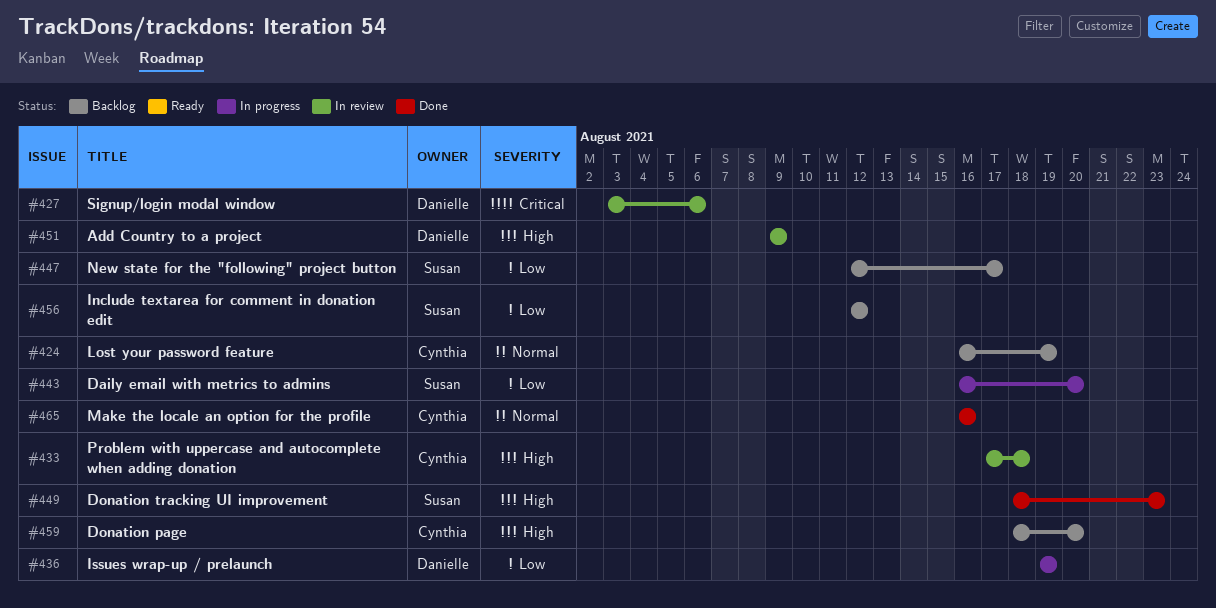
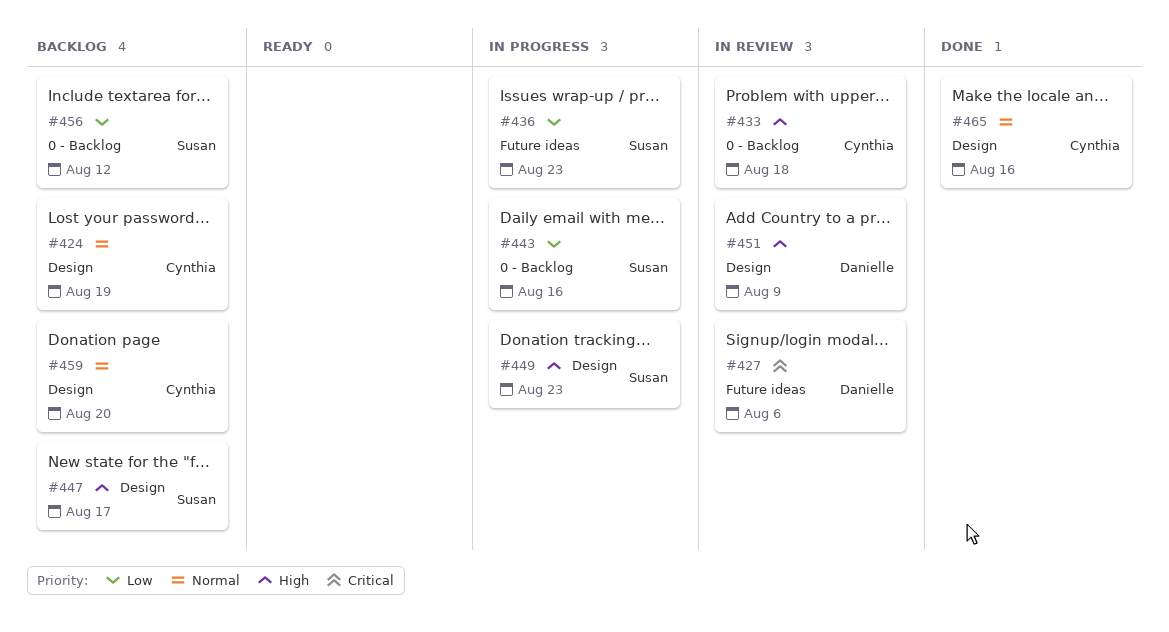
#436, owner: Danielle -> Susan
#436, due: Aug 19 -> Aug 23
#443, due: Aug 20 -> Aug 16
#447, priority: Low -> High
#449, status: Done -> In progress
#459, priority: High -> Normal

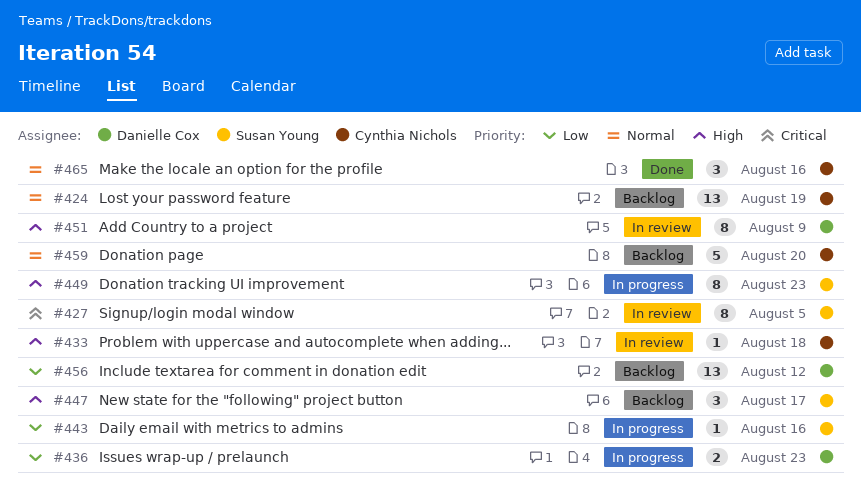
#427, owner: Danielle Cox -> Susan Young
#427, due: Aug 6 -> Aug 5
#436, owner: Susan Young -> Danielle Cox
#456, owner: Susan Young -> Danielle Cox

